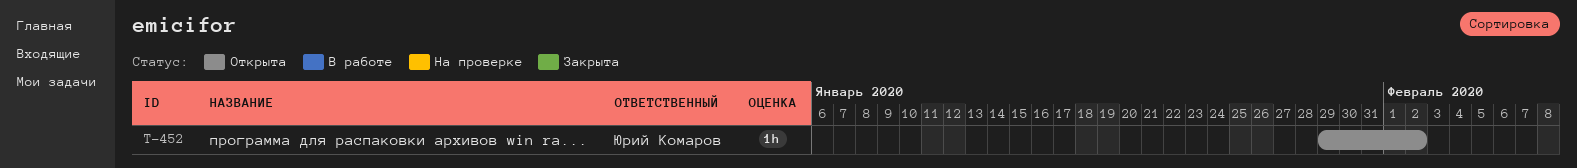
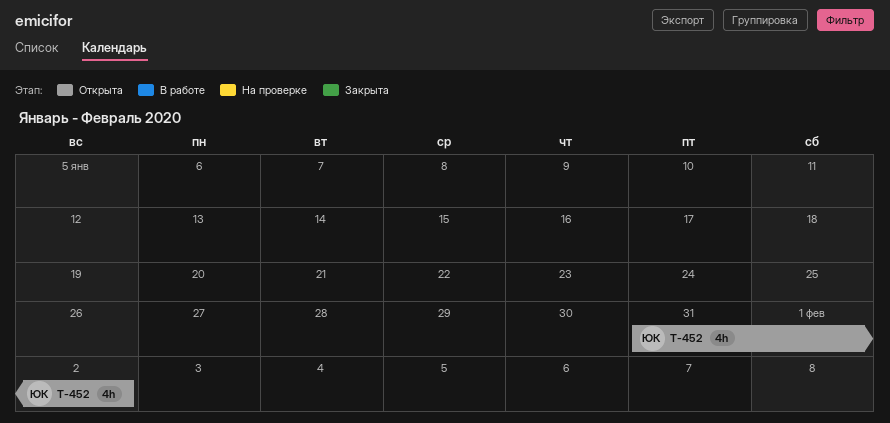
T-452, estimate: 1h -> 4h
T-452, start: Jan 29 -> Jan 31

